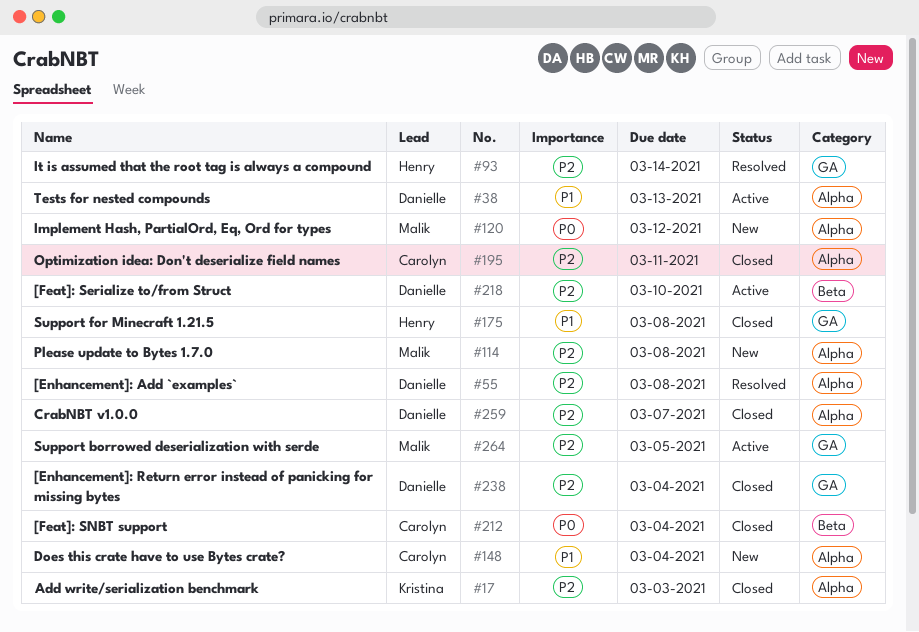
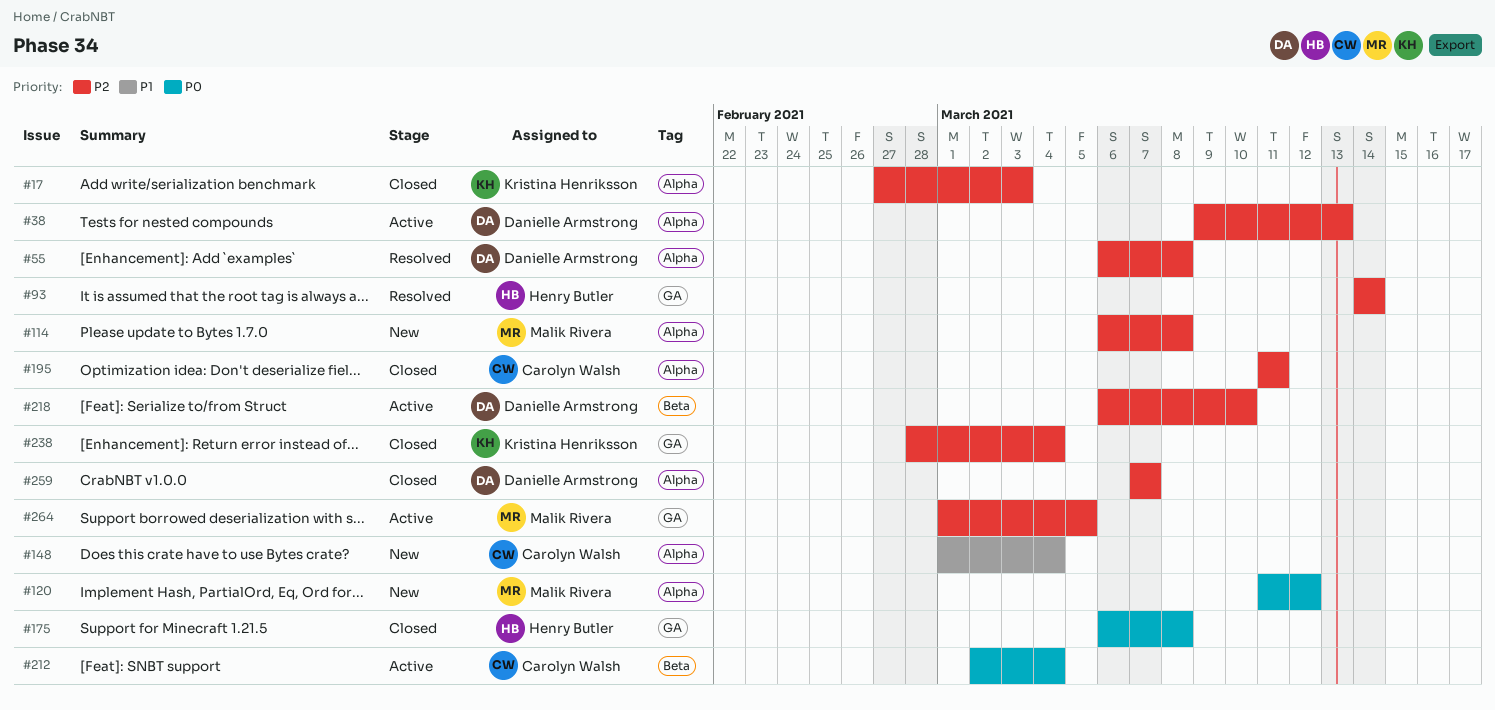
#38, priority: P1 -> P2
#175, priority: P1 -> P0
#212, status: Closed -> Active
#238, owner: Danielle Armstrong -> Kristina Henriksson

